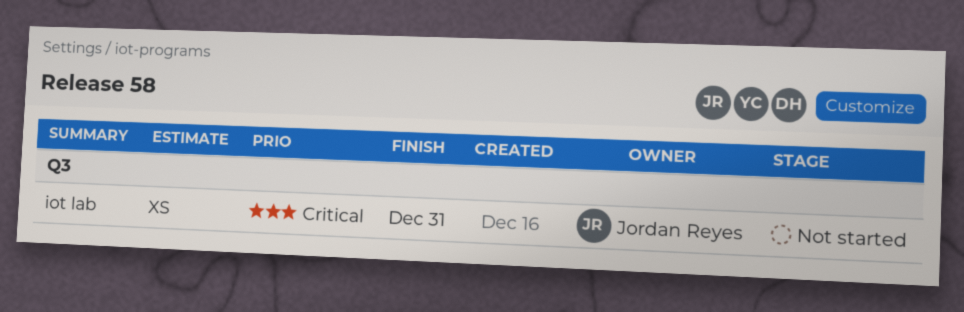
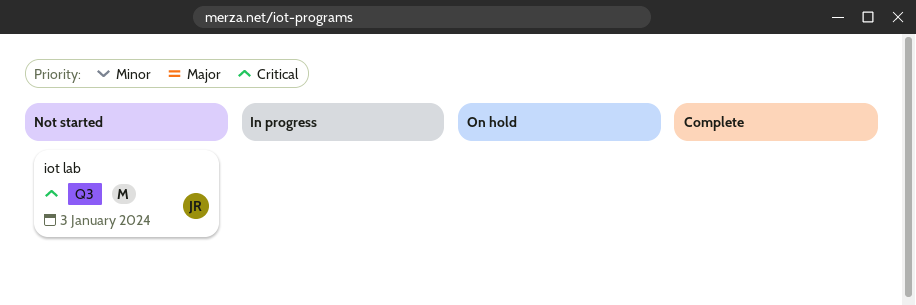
iot lab, estimate: XS -> M
iot lab, due: Dec 31 -> Jan 3

